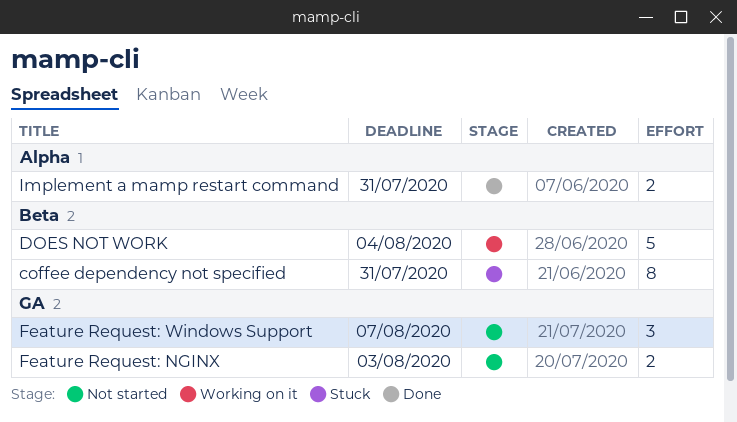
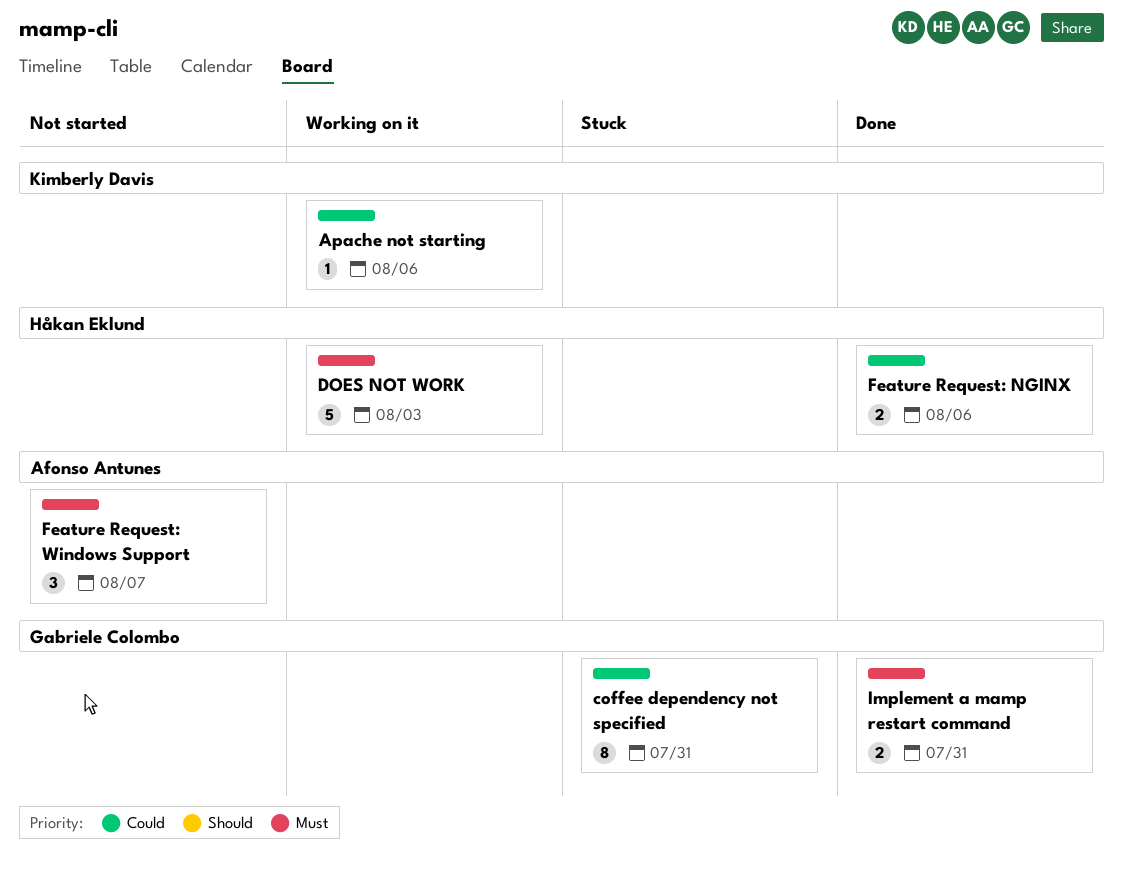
Apache not starting: none -> present
DOES NOT WORK, due: Aug 4 -> Aug 3
Feature Request: NGINX, status: Not started -> Done
Feature Request: NGINX, due: Aug 3 -> Aug 6

